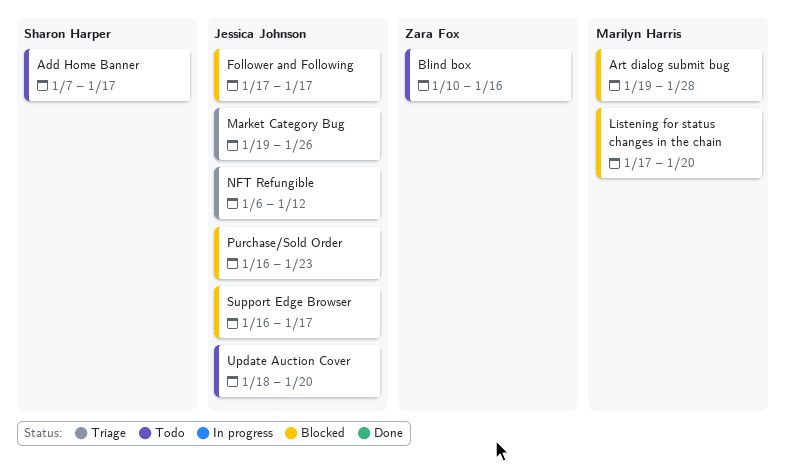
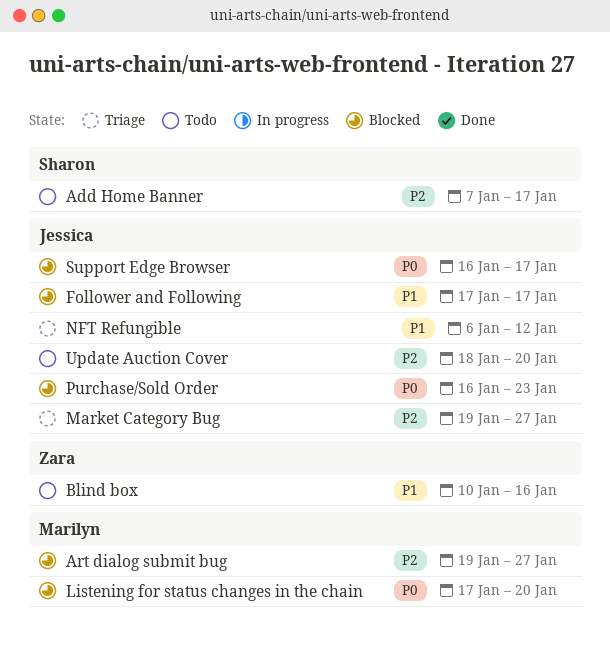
Art dialog submit bug, due: Jan 28 -> Jan 27
Market Category Bug, due: Jan 26 -> Jan 27

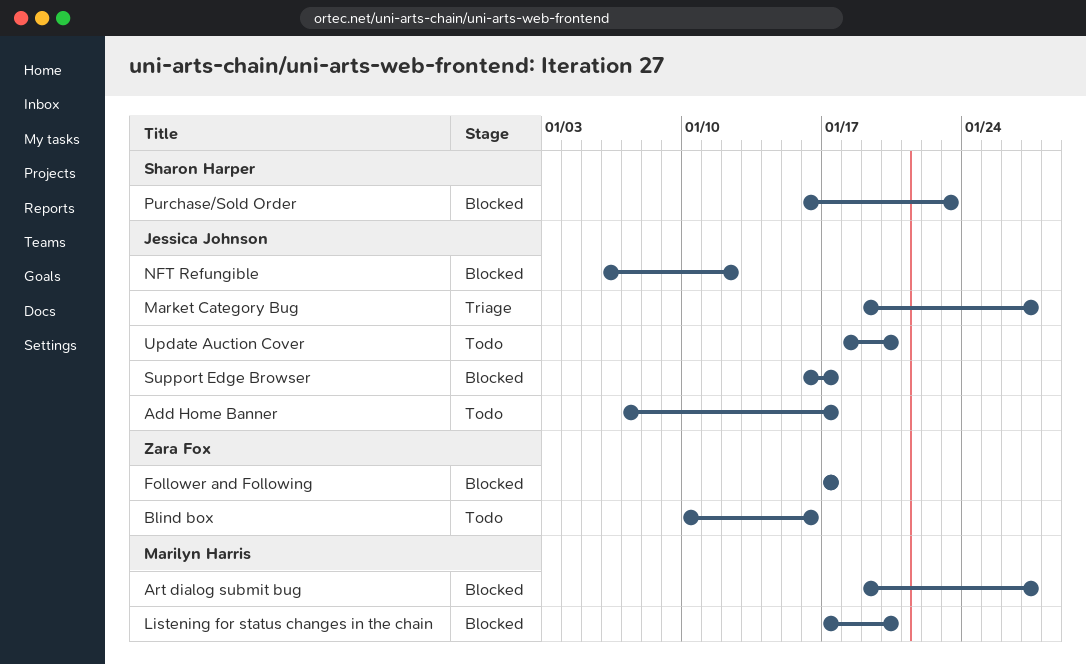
Add Home Banner, owner: Sharon Harper -> Jessica Johnson
Follower and Following, owner: Jessica Johnson -> Zara Fox
NFT Refungible, status: Triage -> Blocked
Purchase/Sold Order, owner: Jessica Johnson -> Sharon Harper

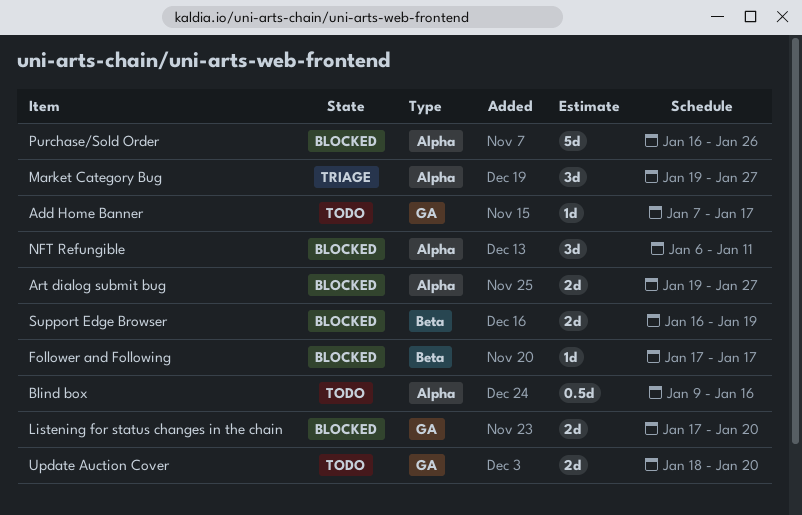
Blind box, start: Jan 10 -> Jan 9
NFT Refungible, due: Jan 12 -> Jan 11
Purchase/Sold Order, due: Jan 23 -> Jan 26
Support Edge Browser, due: Jan 17 -> Jan 19

